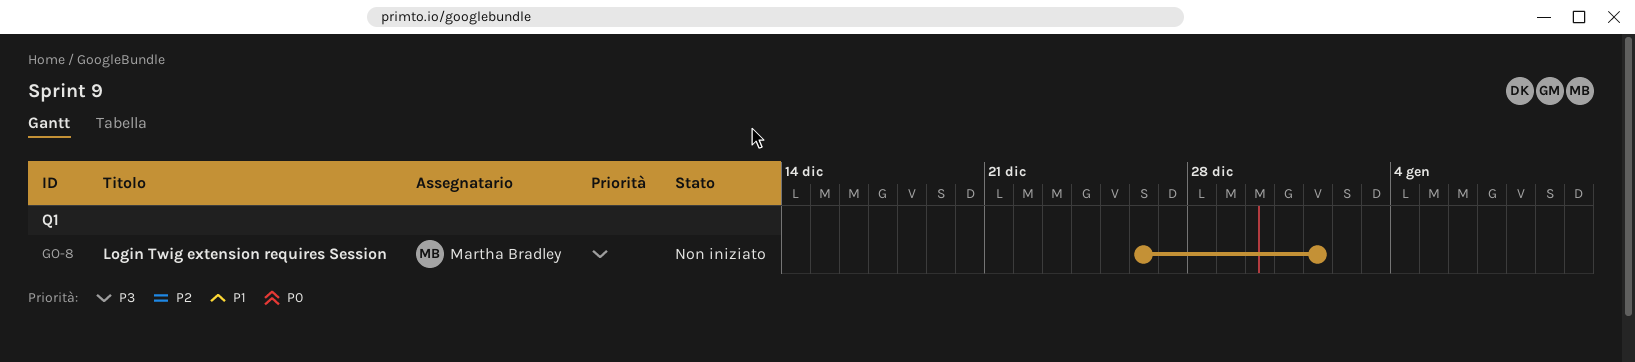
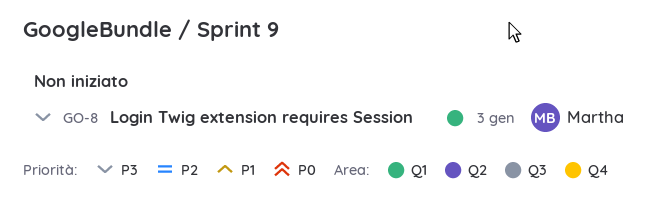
GO-8, due: Jan 1 -> Jan 3

